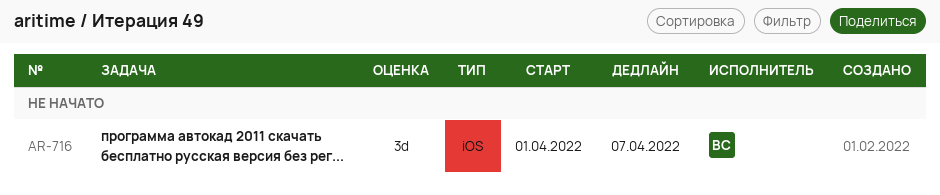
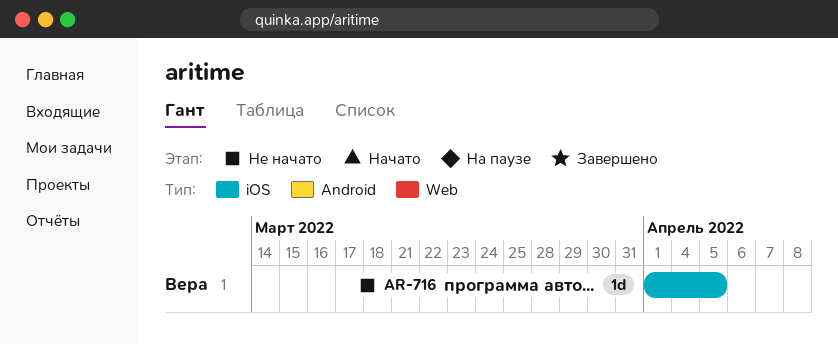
AR-716, estimate: 3d -> 1d
AR-716, due: Apr 7 -> Apr 5

